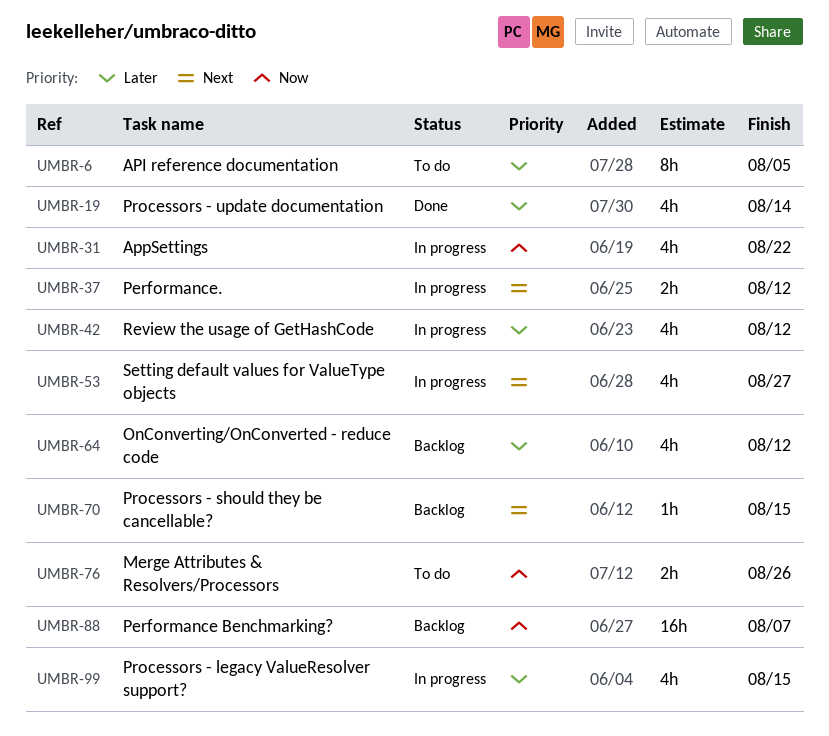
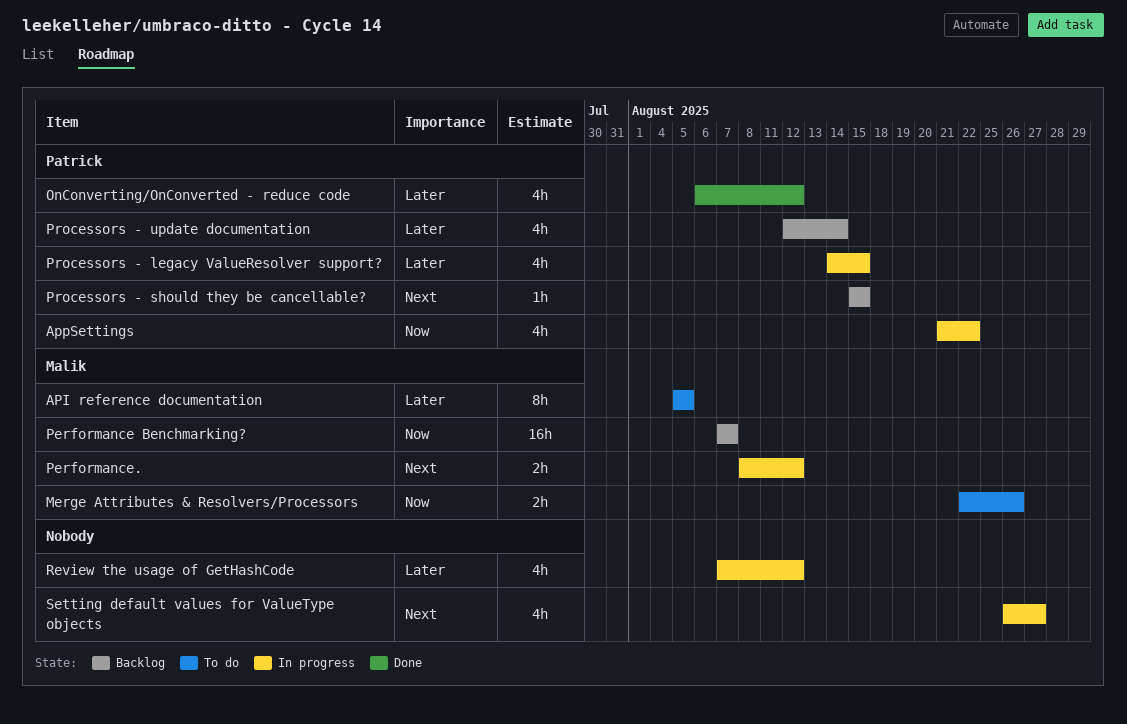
OnConverting/OnConverted - reduce code, status: Backlog -> Done
Processors - update documentation, status: Done -> Backlog

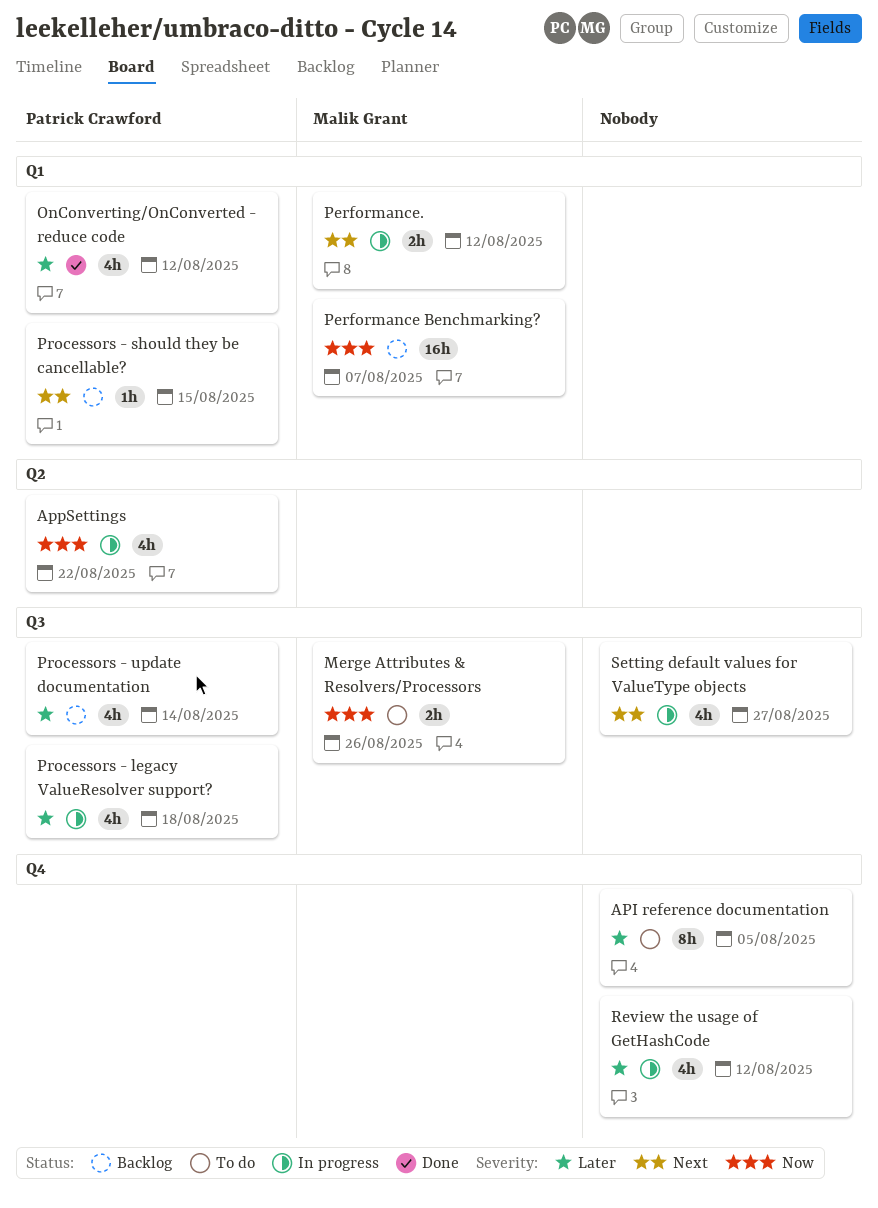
API reference documentation, owner: Malik Grant -> none
Processors - legacy ValueResolver support?, due: Aug 15 -> Aug 18

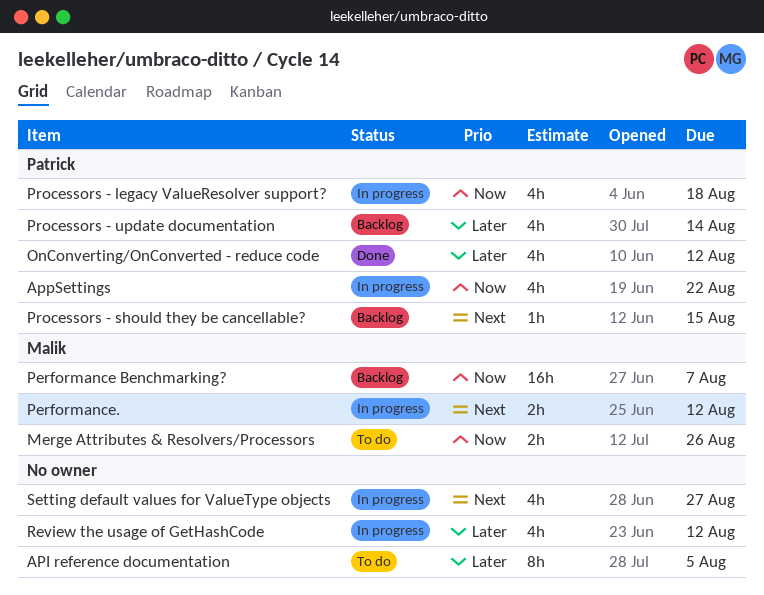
Processors - legacy ValueResolver support?, priority: Later -> Now

